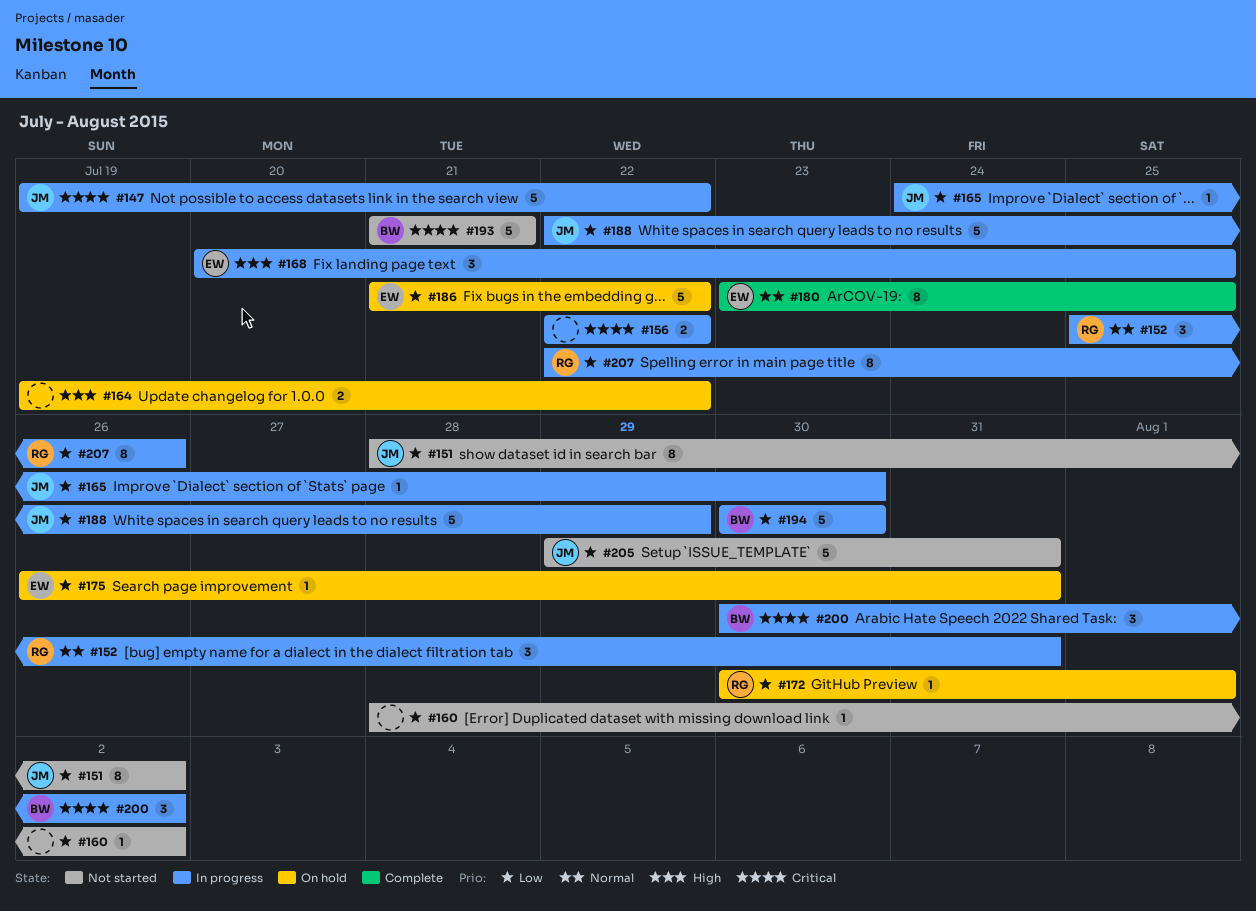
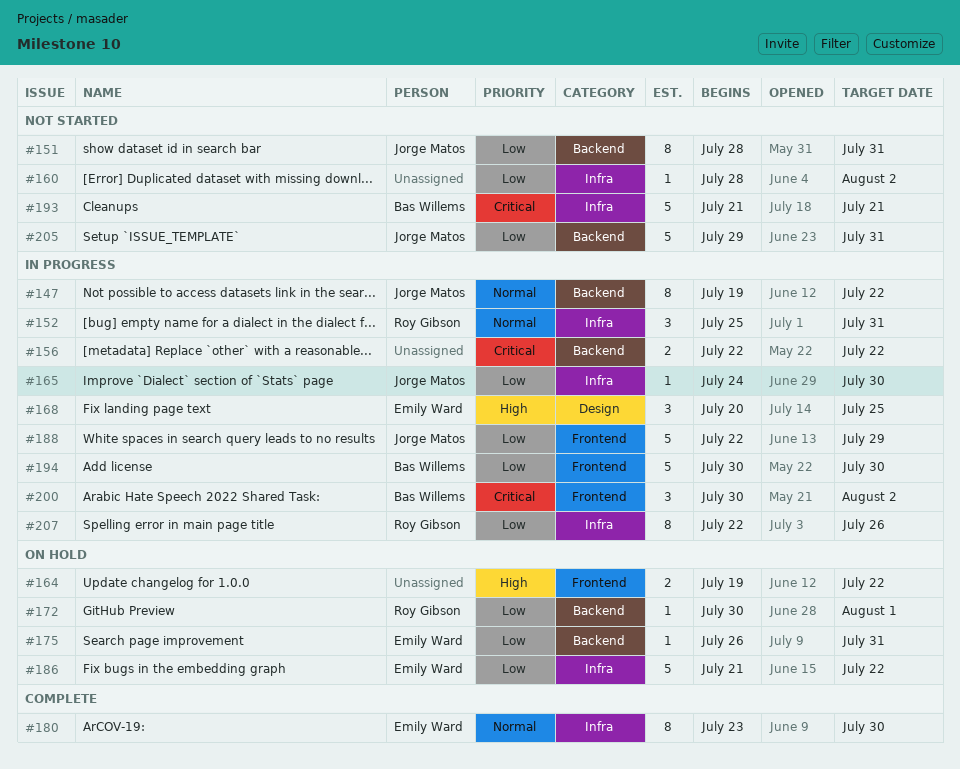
#147, priority: Critical -> Normal
#147, estimate: 5 -> 8
#151, due: Aug 2 -> Jul 31
#180, due: Jul 25 -> Jul 30

